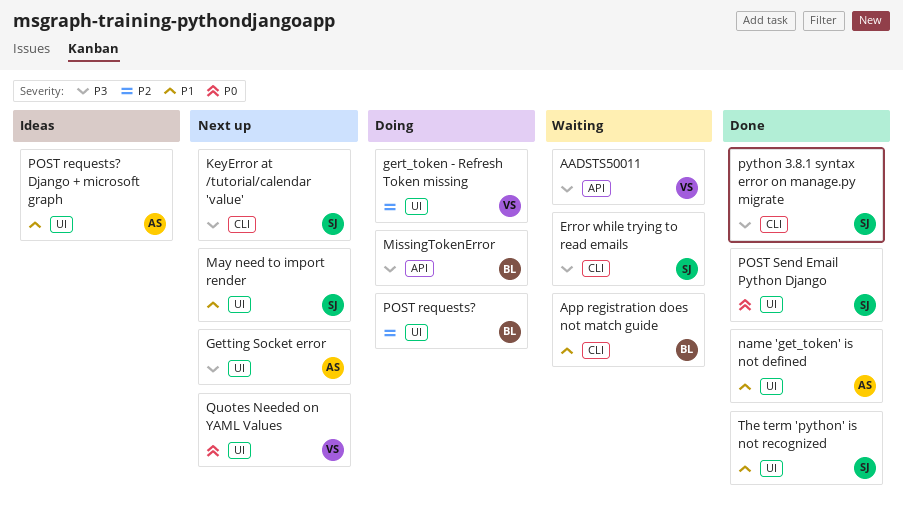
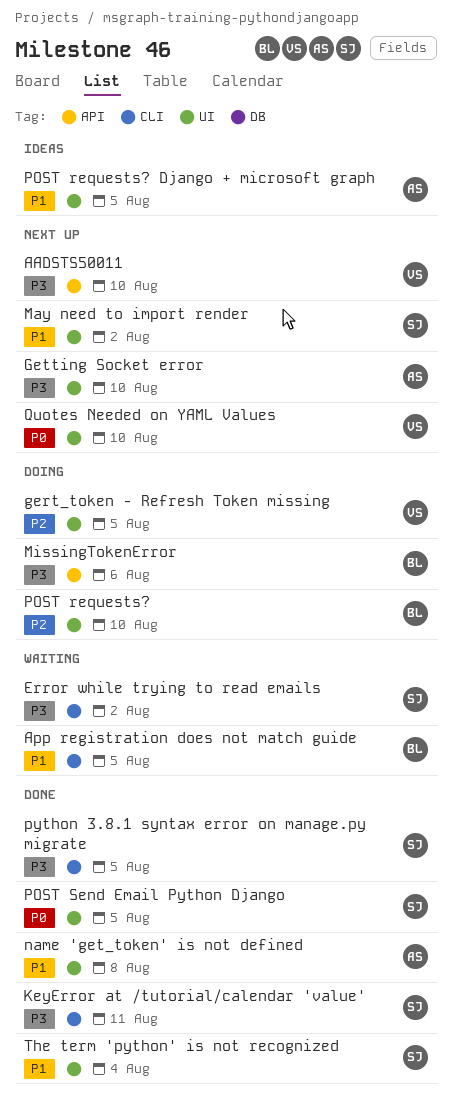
AADSTS50011, status: Waiting -> Next up
KeyError at /tutorial/calendar 'value', status: Next up -> Done

